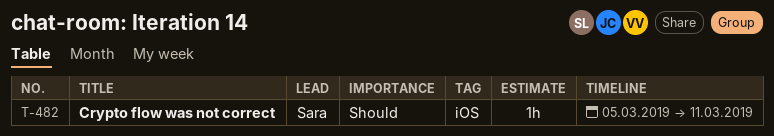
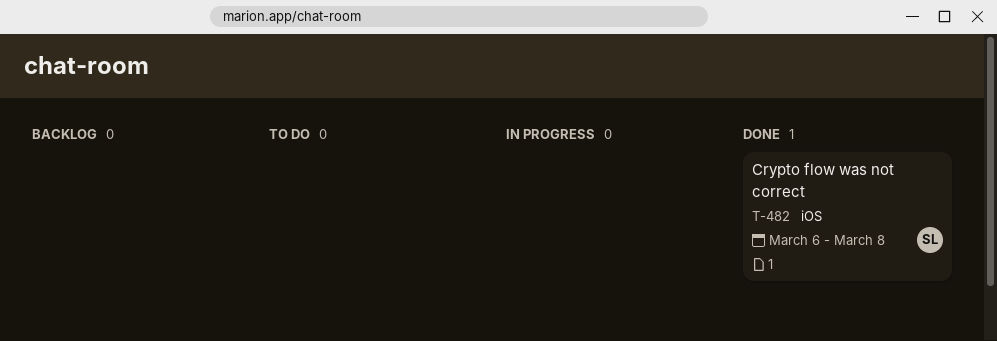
T-482, start: Mar 5 -> Mar 6
T-482, due: Mar 11 -> Mar 8

